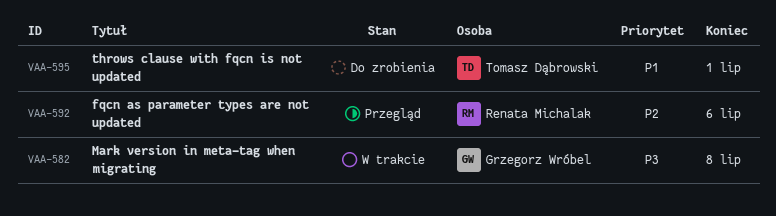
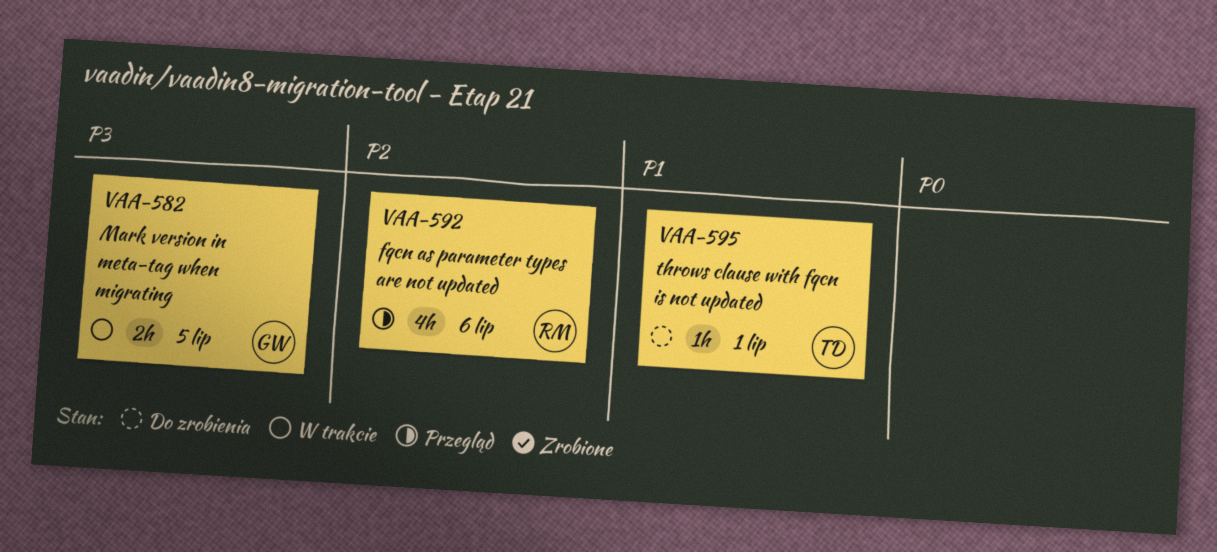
VAA-582, due: Jul 8 -> Jul 5

